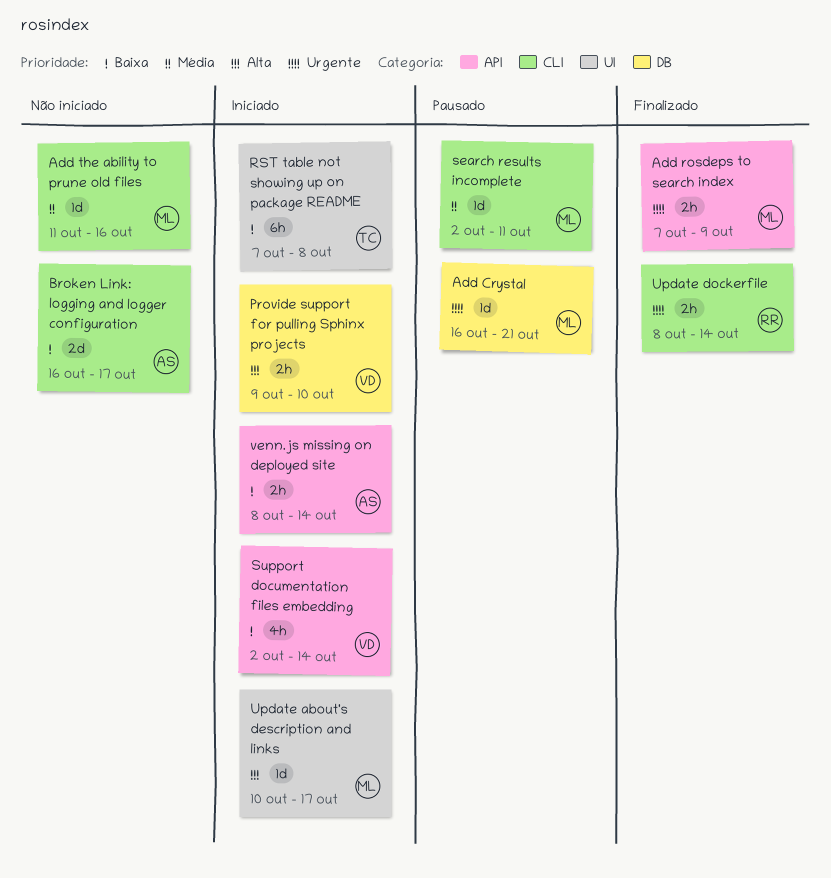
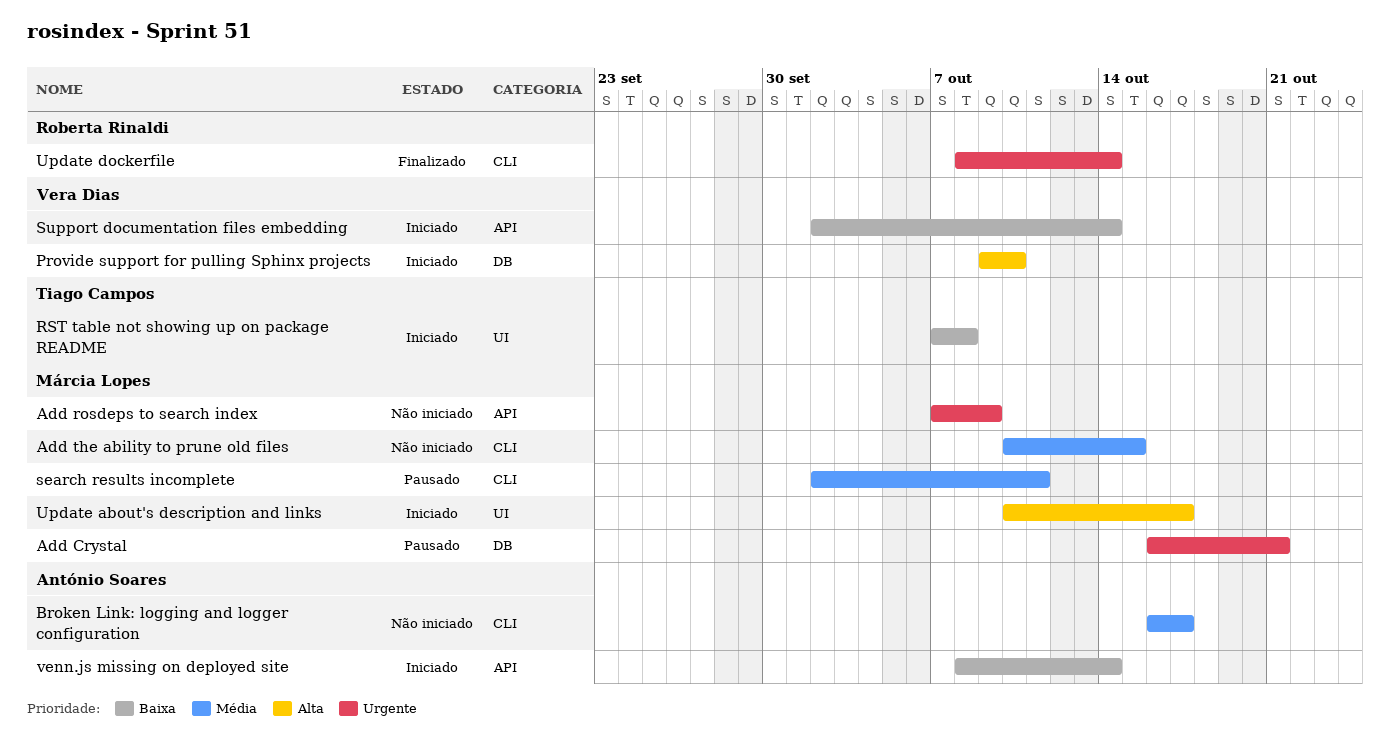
Add rosdeps to search index, status: Finalizado -> Não iniciado
Add the ability to prune old files, start: Oct 11 -> Oct 10
Add the ability to prune old files, due: Oct 16 -> Oct 15
Broken Link: logging and logger configuration, priority: Baixa -> Média

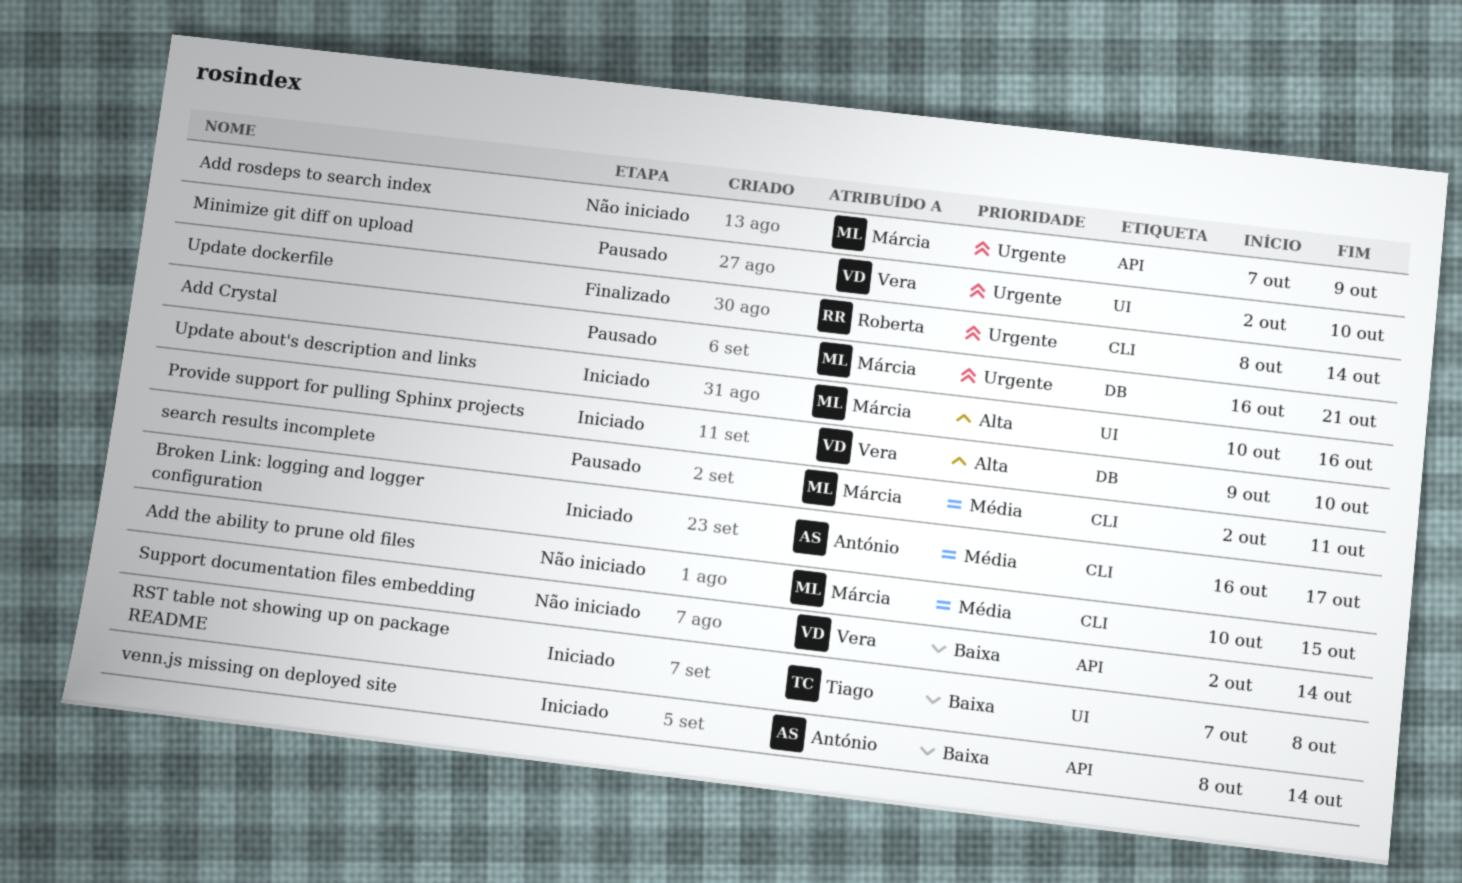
Broken Link: logging and logger configuration, status: Não iniciado -> Iniciado
Minimize git diff on upload: none -> present
Support documentation files embedding, status: Iniciado -> Não iniciado
Update about's description and links, due: Oct 17 -> Oct 16

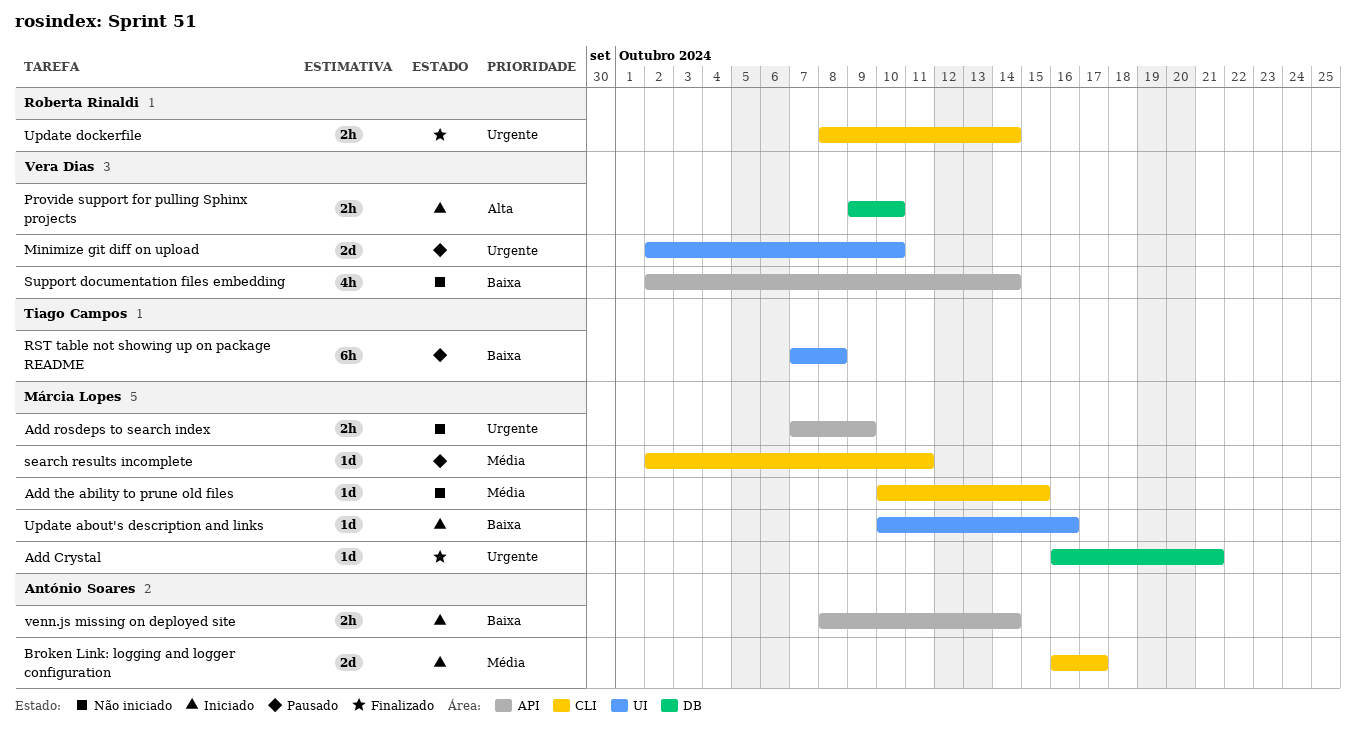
Add Crystal, status: Pausado -> Finalizado
RST table not showing up on package README, status: Iniciado -> Pausado
Update about's description and links, priority: Alta -> Baixa

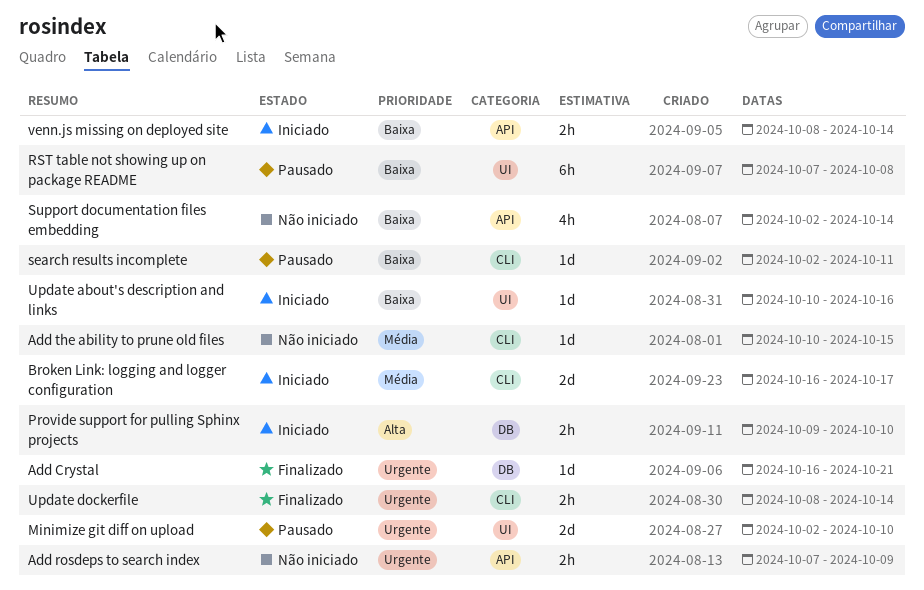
search results incomplete, priority: Média -> Baixa

